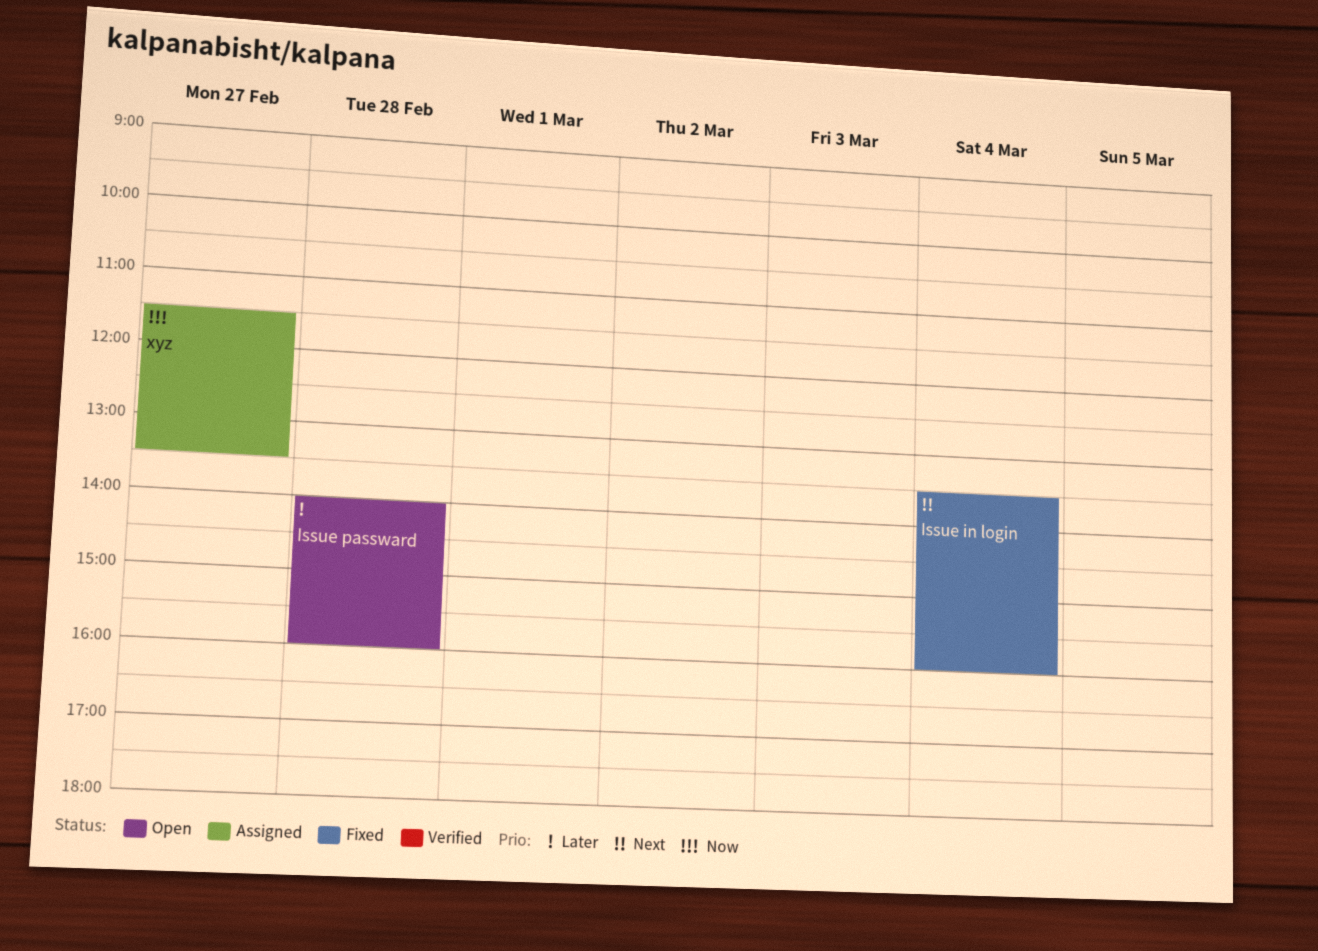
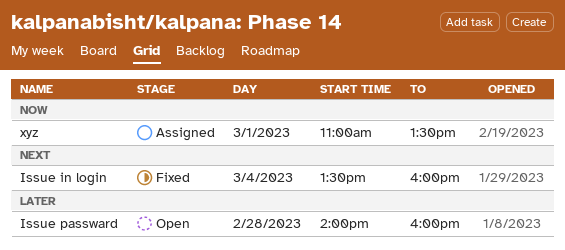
xyz, day: Feb 27 -> Mar 1
xyz, begins: 11:30 -> 11:00

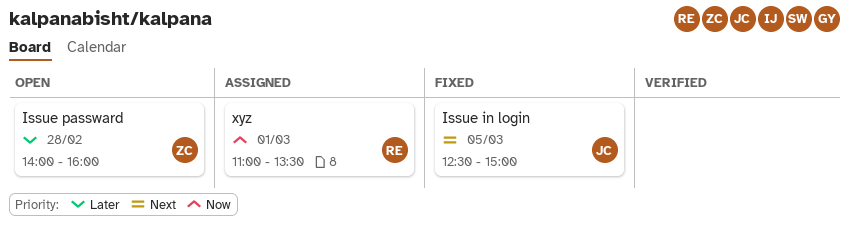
Issue in login, day: Mar 4 -> Mar 5
Issue in login, begins: 13:30 -> 12:30
Issue in login, ends: 16:00 -> 15:00

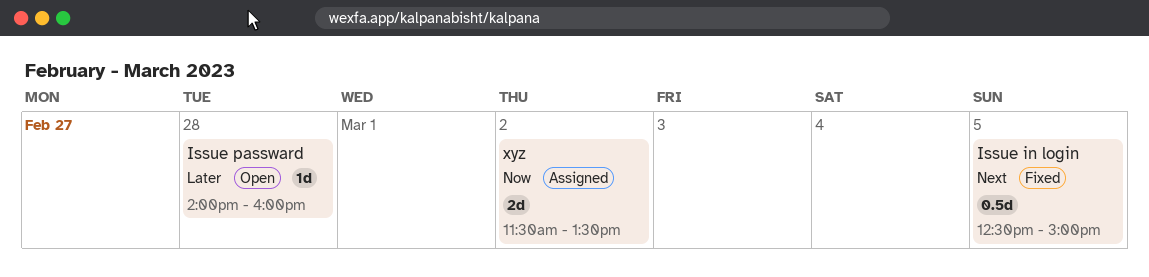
xyz, day: Mar 1 -> Mar 2
xyz, begins: 11:00 -> 11:30

